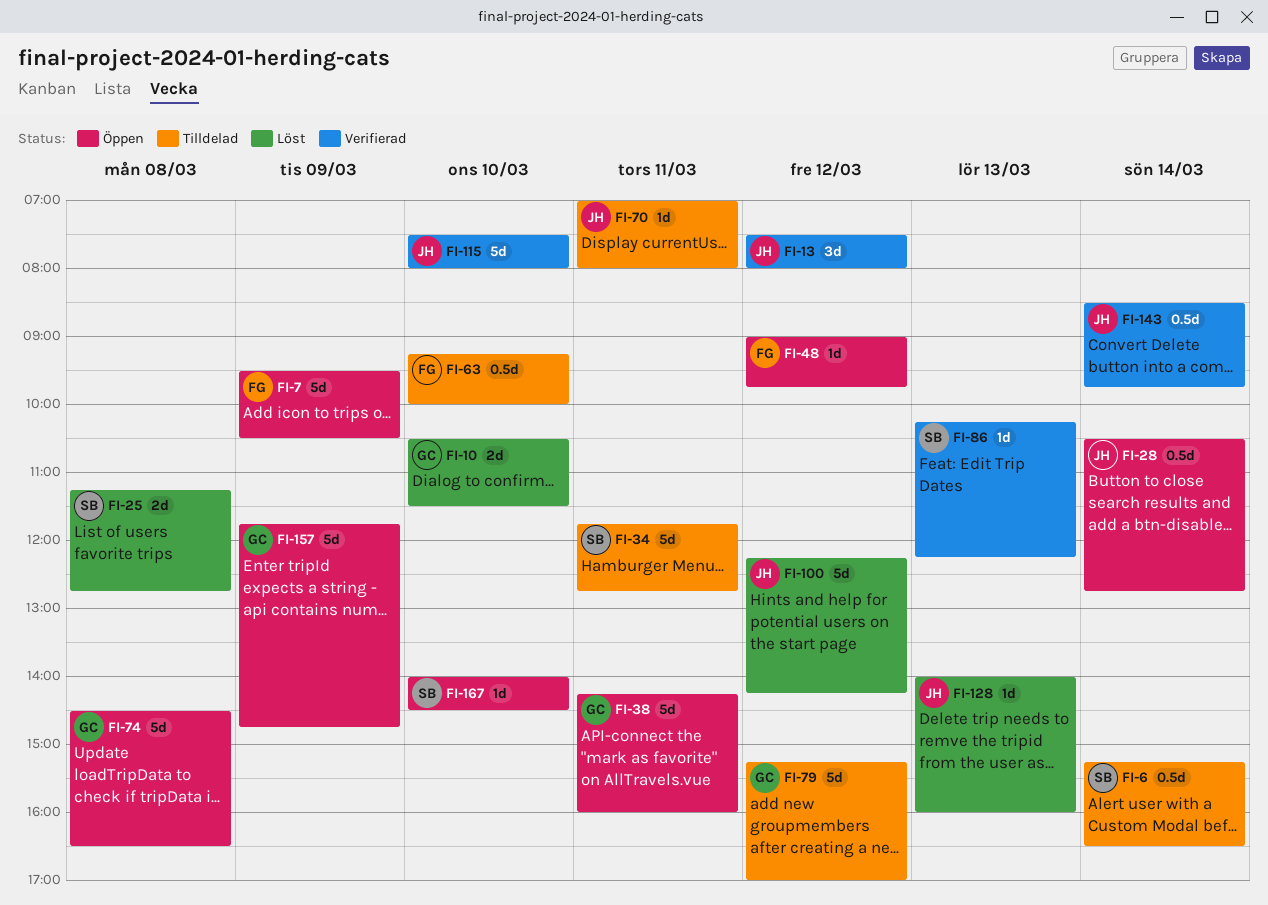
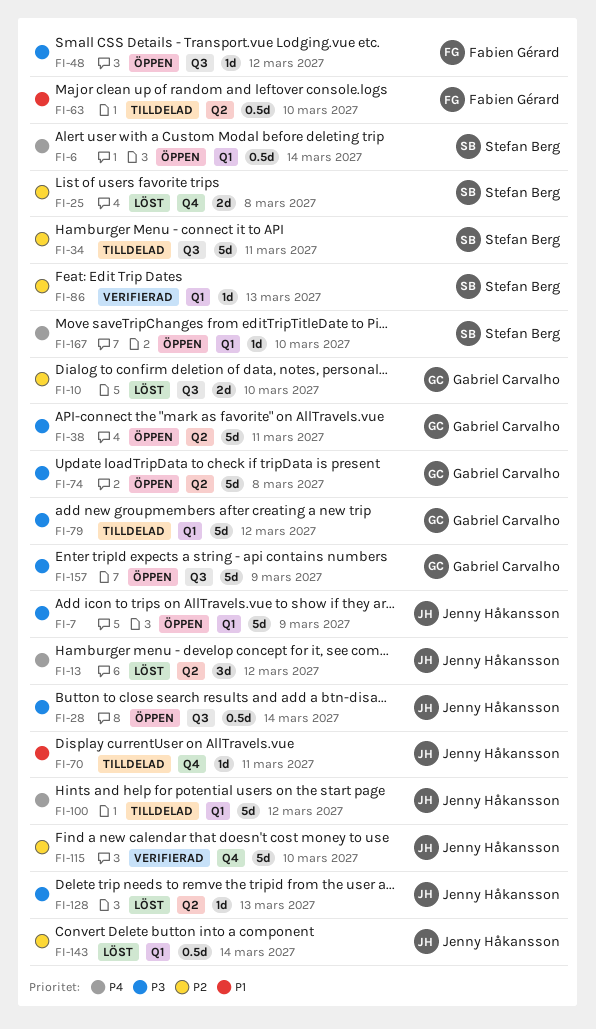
FI-6, status: Tilldelad -> Öppen
FI-7, owner: Fabien Gérard -> Jenny Håkansson
FI-13, status: Verifierad -> Löst
FI-100, status: Löst -> Tilldelad
FI-143, status: Verifierad -> Löst

